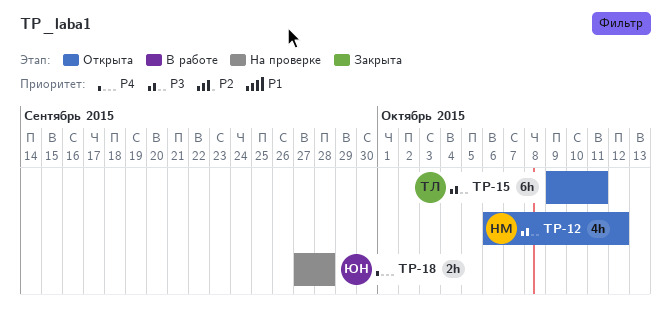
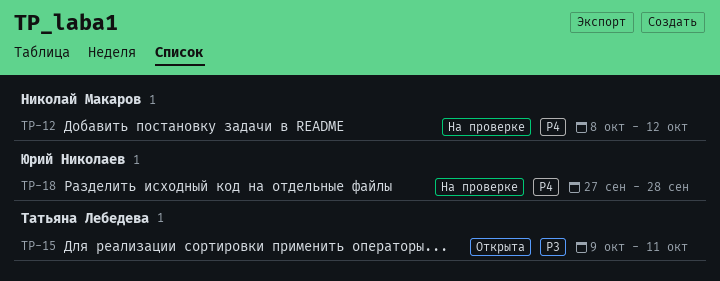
TP-12, status: Открыта -> На проверке
TP-12, priority: P3 -> P4
TP-12, start: Oct 6 -> Oct 8

